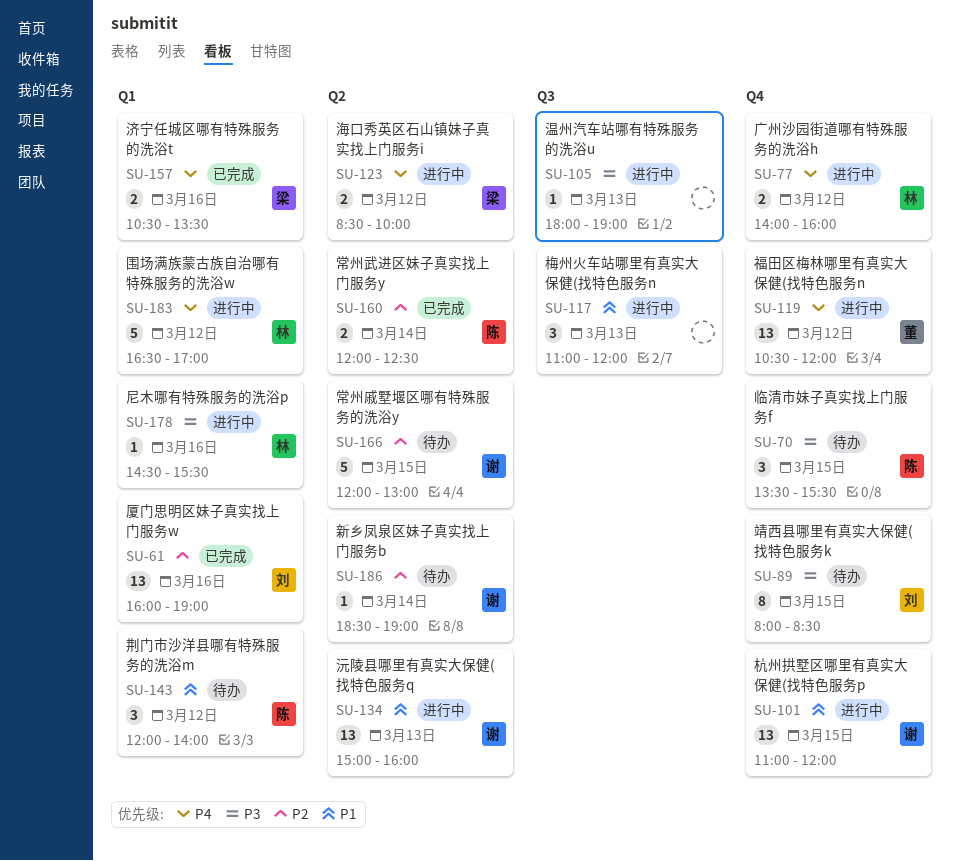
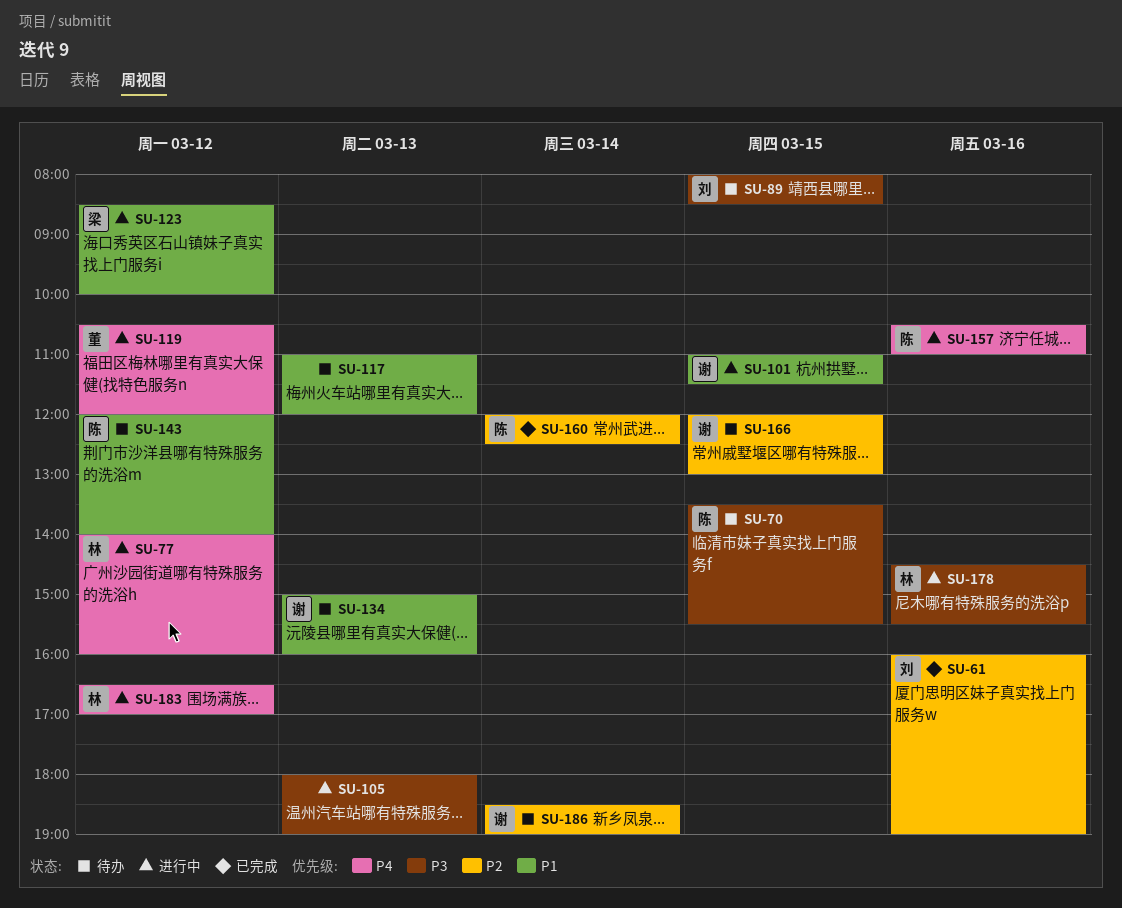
SU-101, ends: 12:00 -> 11:30
SU-117, status: 进行中 -> 待办
SU-123, priority: P4 -> P1
SU-134, status: 进行中 -> 待办
SU-157, status: 已完成 -> 进行中
SU-157, owner: 梁 -> 陈
SU-157, ends: 13:30 -> 11:00

